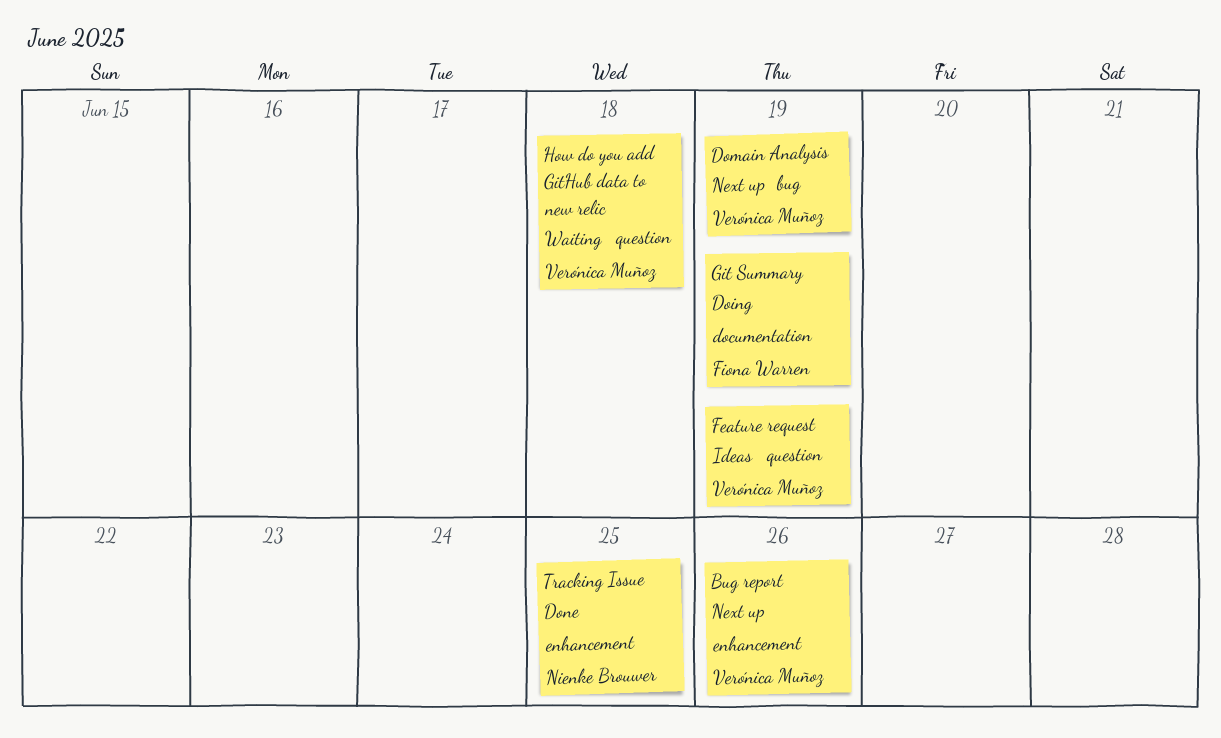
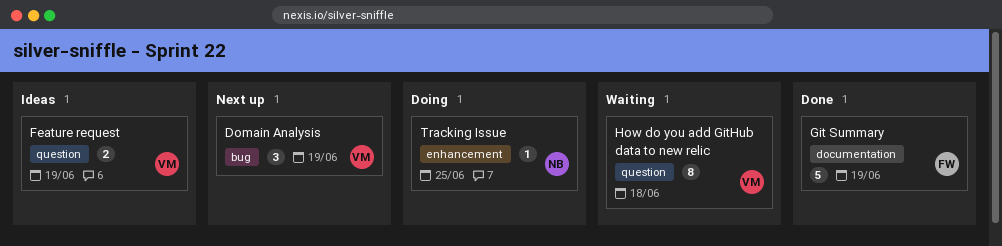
Bug report: present -> none
Git Summary, status: Doing -> Done
Tracking Issue, status: Done -> Doing

